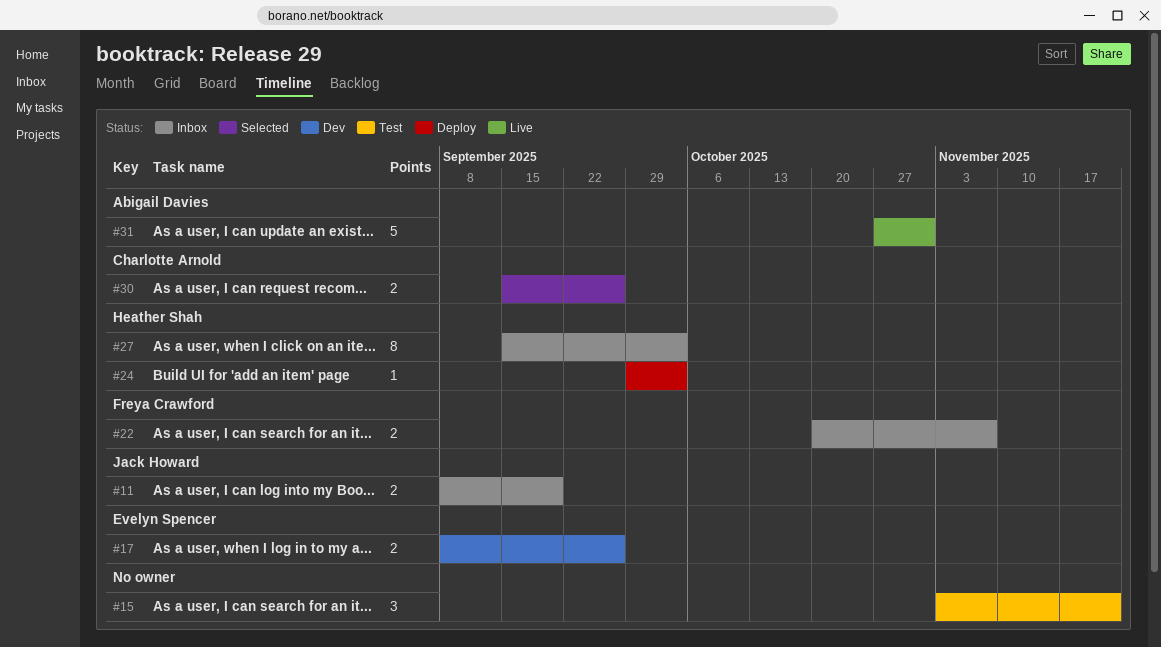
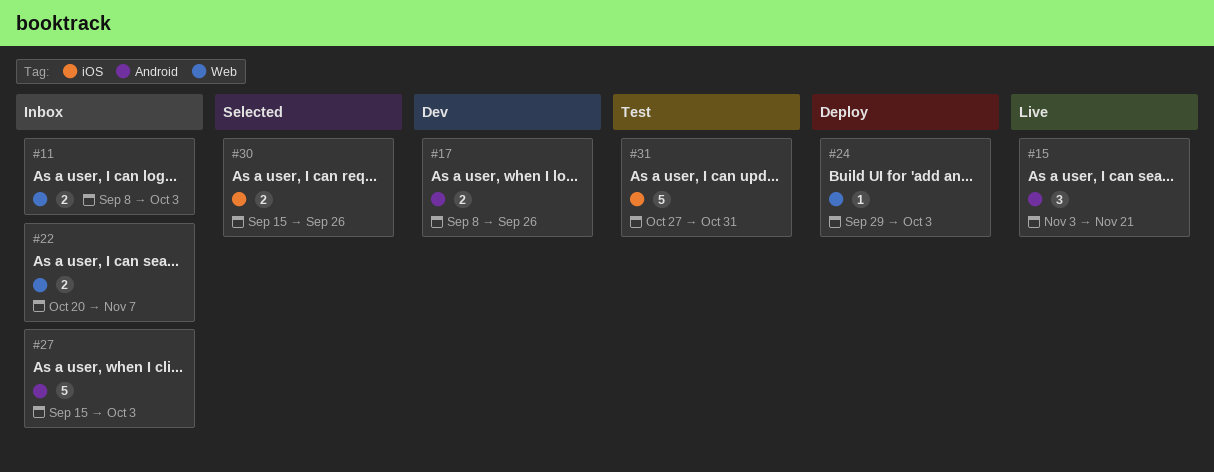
#11, due: Sep 19 -> Oct 3
#15, status: Test -> Live
#27, estimate: 8 -> 5
#31, status: Live -> Test

